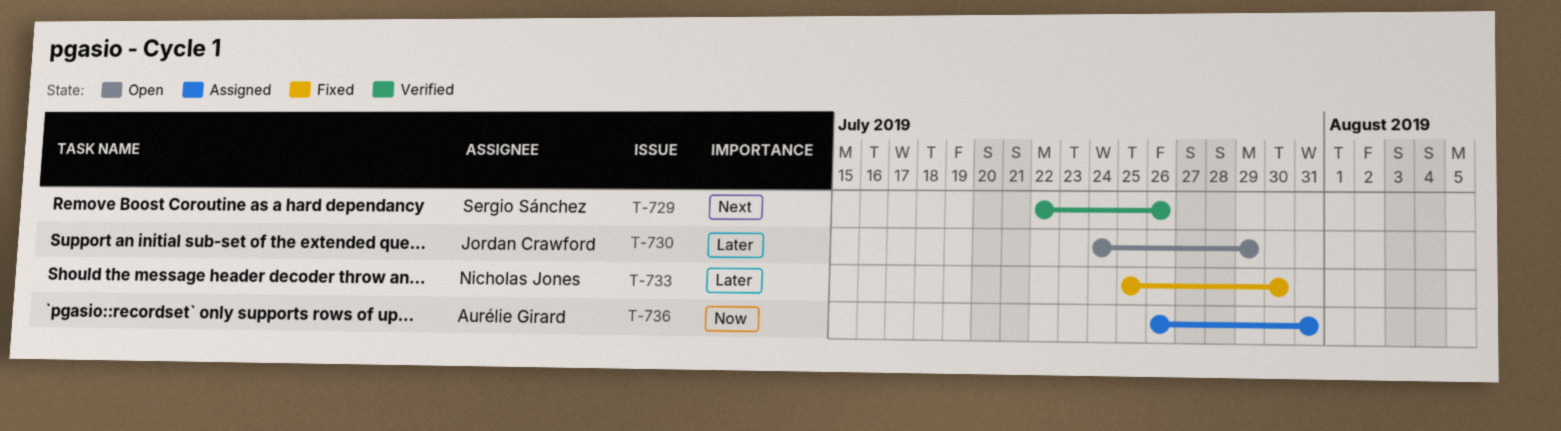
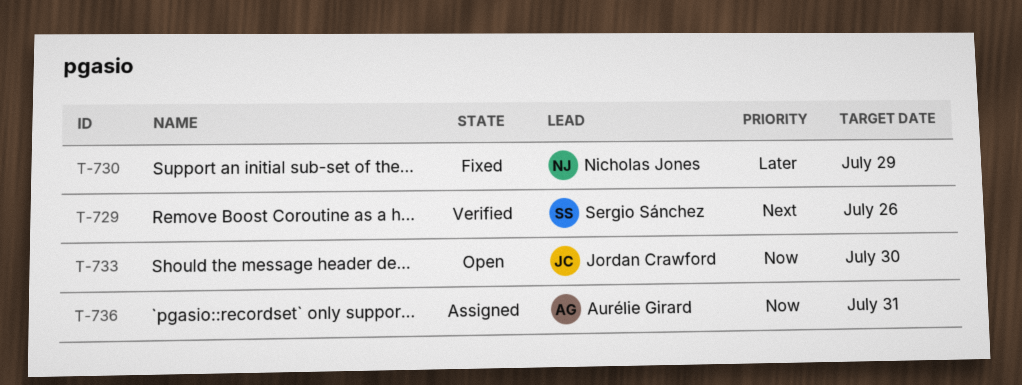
T-730, status: Open -> Fixed
T-730, owner: Jordan Crawford -> Nicholas Jones
T-733, status: Fixed -> Open
T-733, owner: Nicholas Jones -> Jordan Crawford
T-733, priority: Later -> Now

